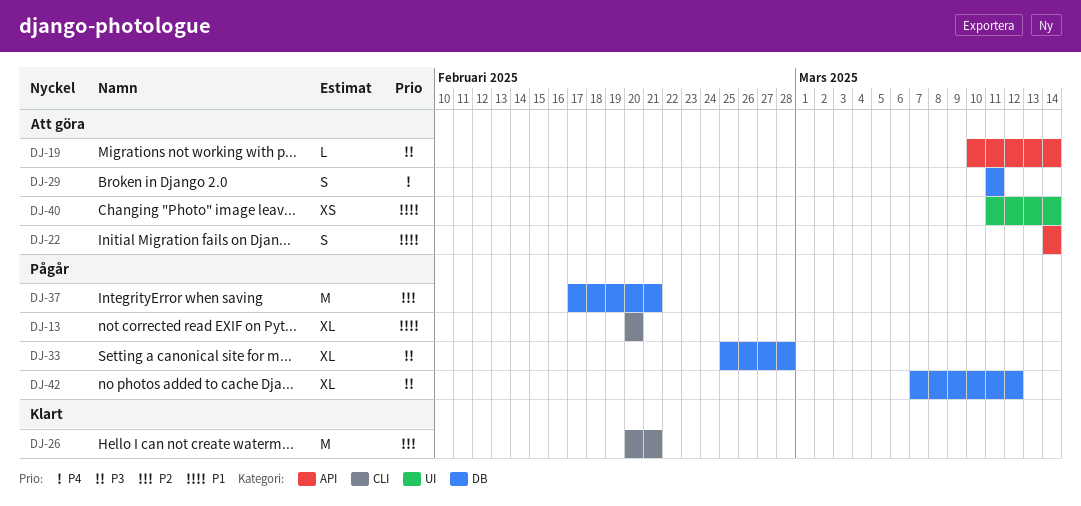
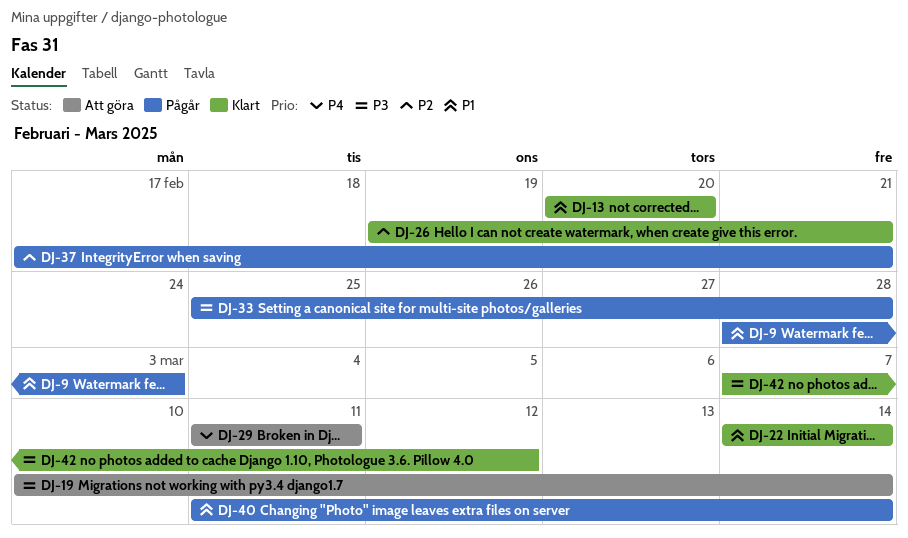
DJ-9: none -> present
DJ-13, status: Pågår -> Klart
DJ-22, status: Att göra -> Klart
DJ-26, start: Feb 20 -> Feb 19
DJ-40, status: Att göra -> Pågår
DJ-42, status: Pågår -> Klart

